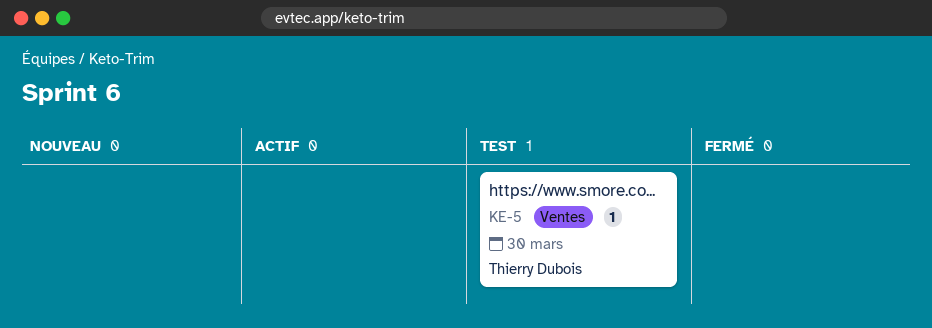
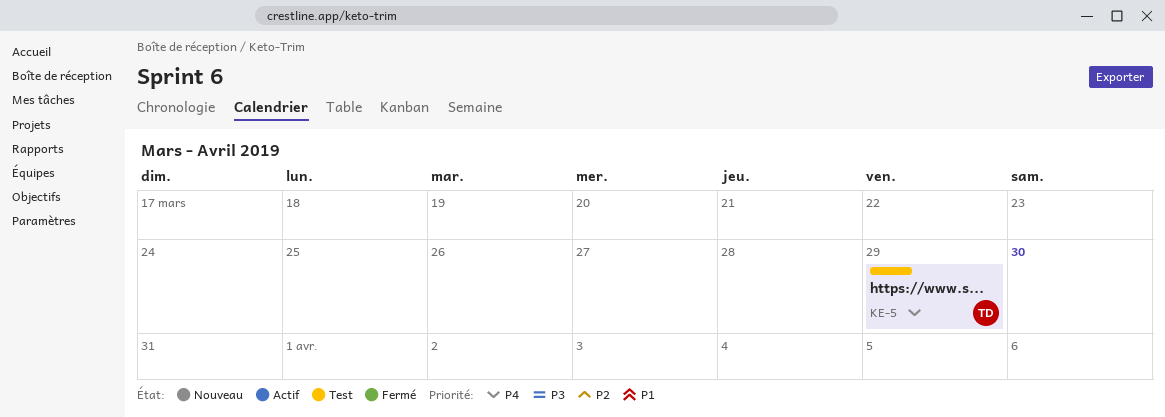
KE-5, due: Mar 30 -> Mar 29

